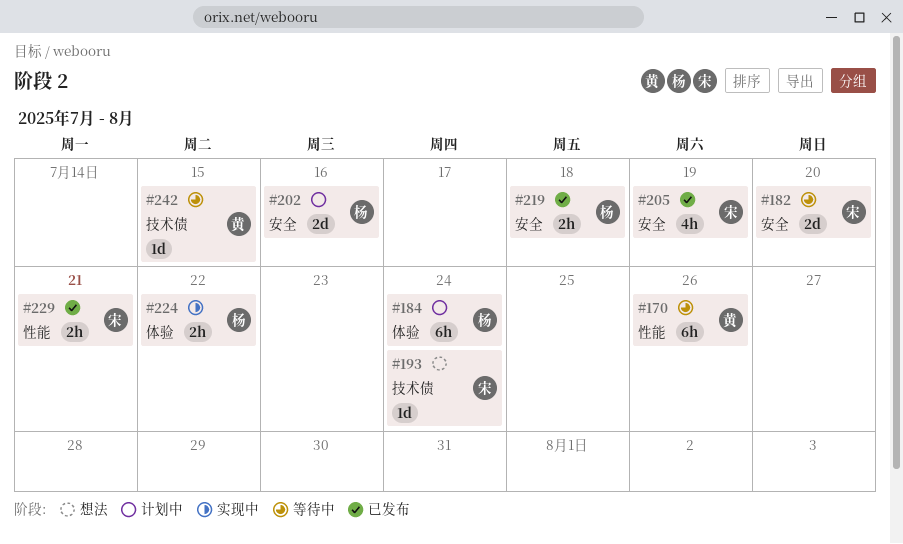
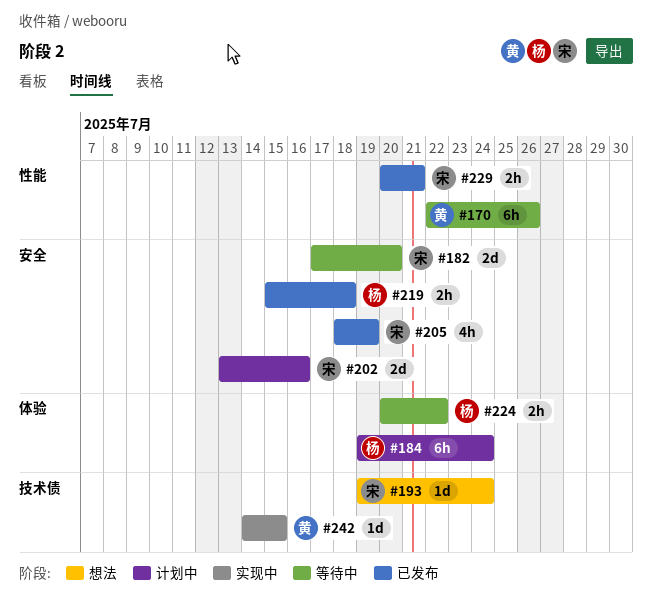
#202, owner: 杨 -> 宋
#224, status: 实现中 -> 等待中
#242, status: 等待中 -> 实现中

